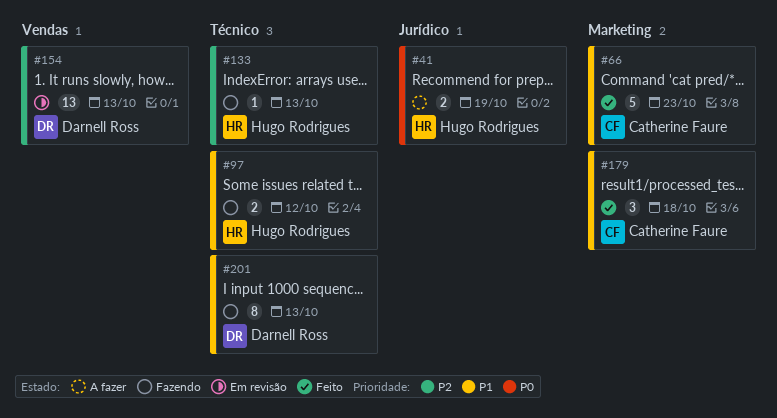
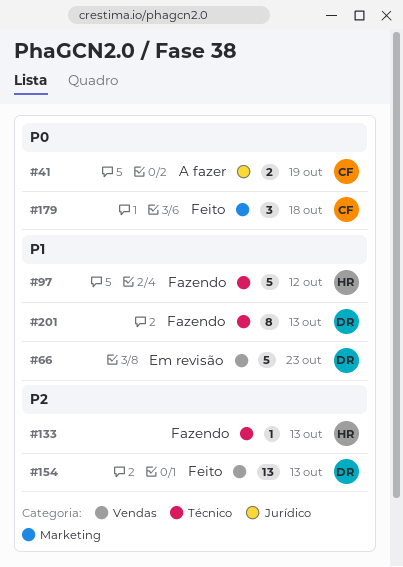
#41, owner: Hugo Rodrigues -> Catherine Faure
#66, status: Feito -> Em revisão
#66, owner: Catherine Faure -> Darnell Ross
#66, label: Marketing -> Vendas
#97, estimate: 2 -> 5
#154, status: Em revisão -> Feito
#179, priority: P1 -> P0

